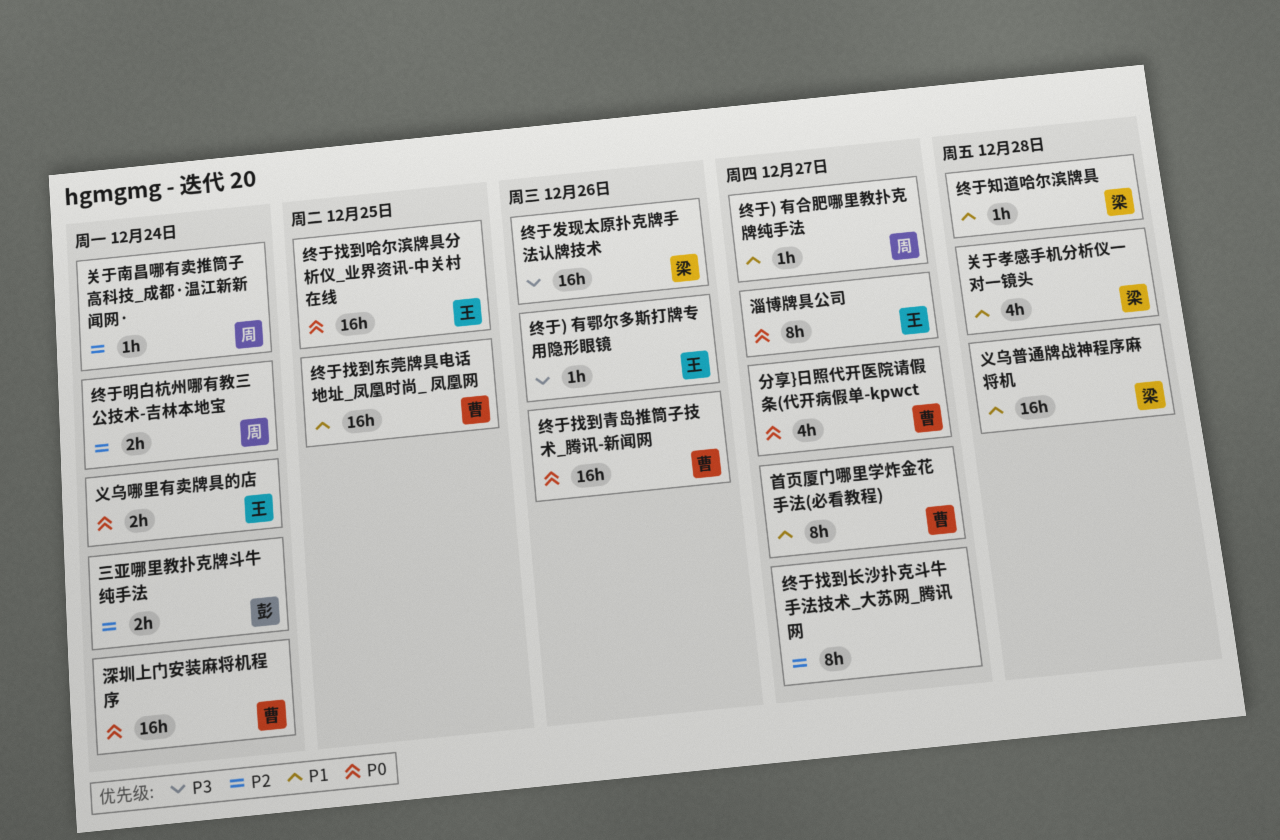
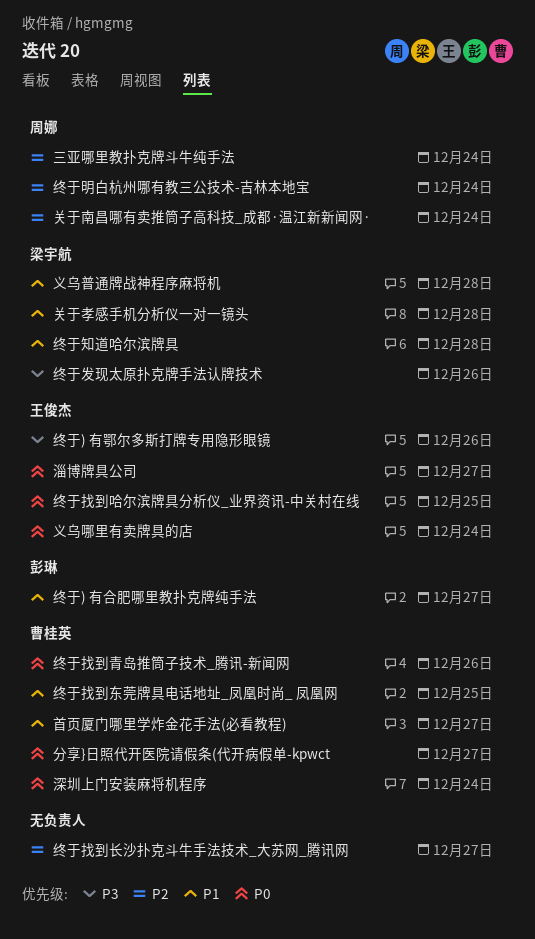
三亚哪里教扑克牌斗牛纯手法, owner: 彭琳 -> 周娜
终于) 有合肥哪里教扑克牌纯手法, owner: 周娜 -> 彭琳

